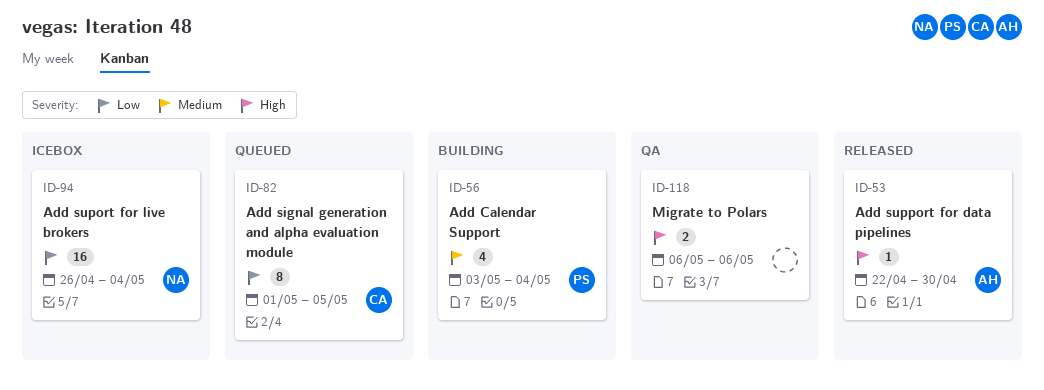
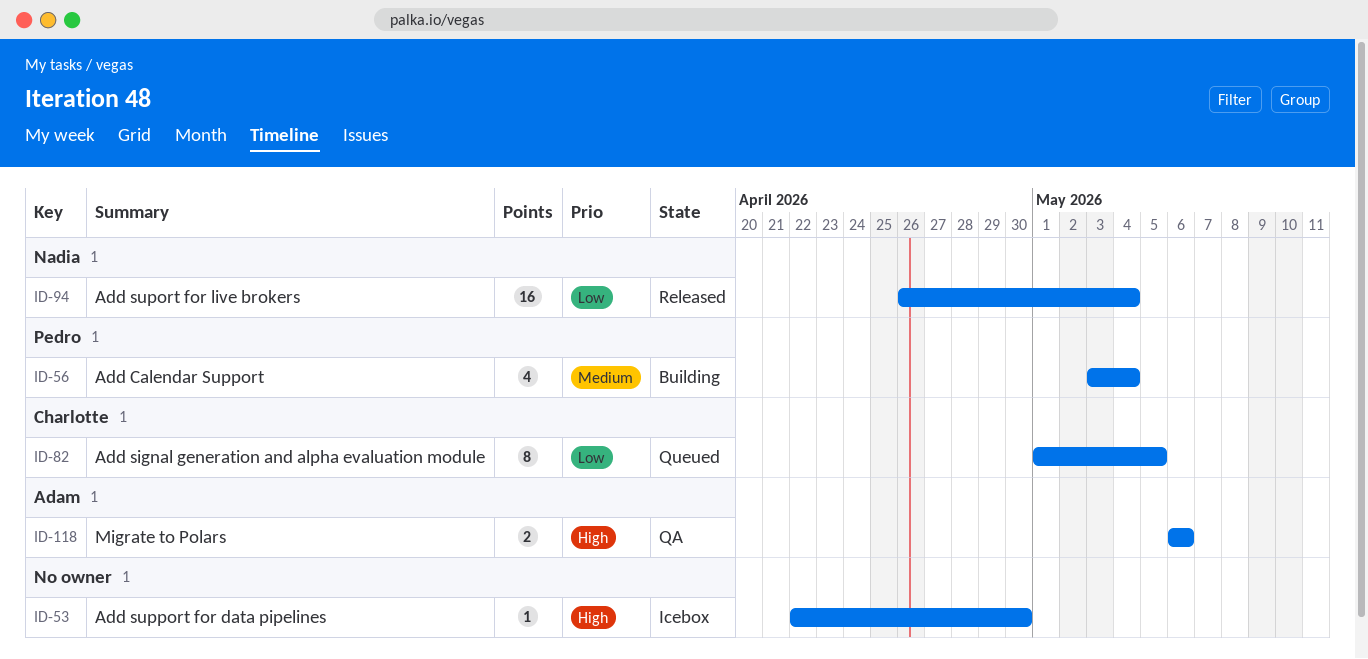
ID-53, status: Released -> Icebox
ID-53, owner: Adam -> none
ID-94, status: Icebox -> Released
ID-118, owner: none -> Adam

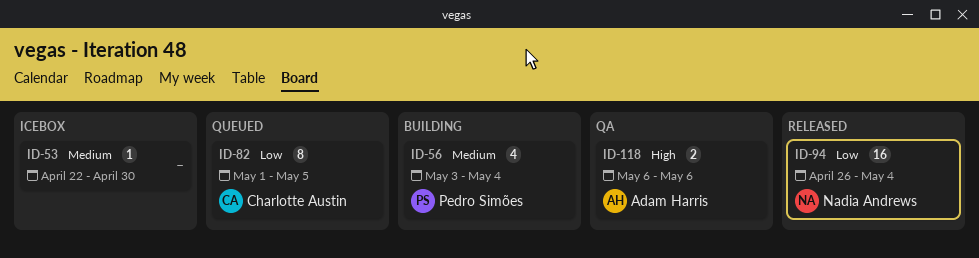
ID-53, priority: High -> Medium

